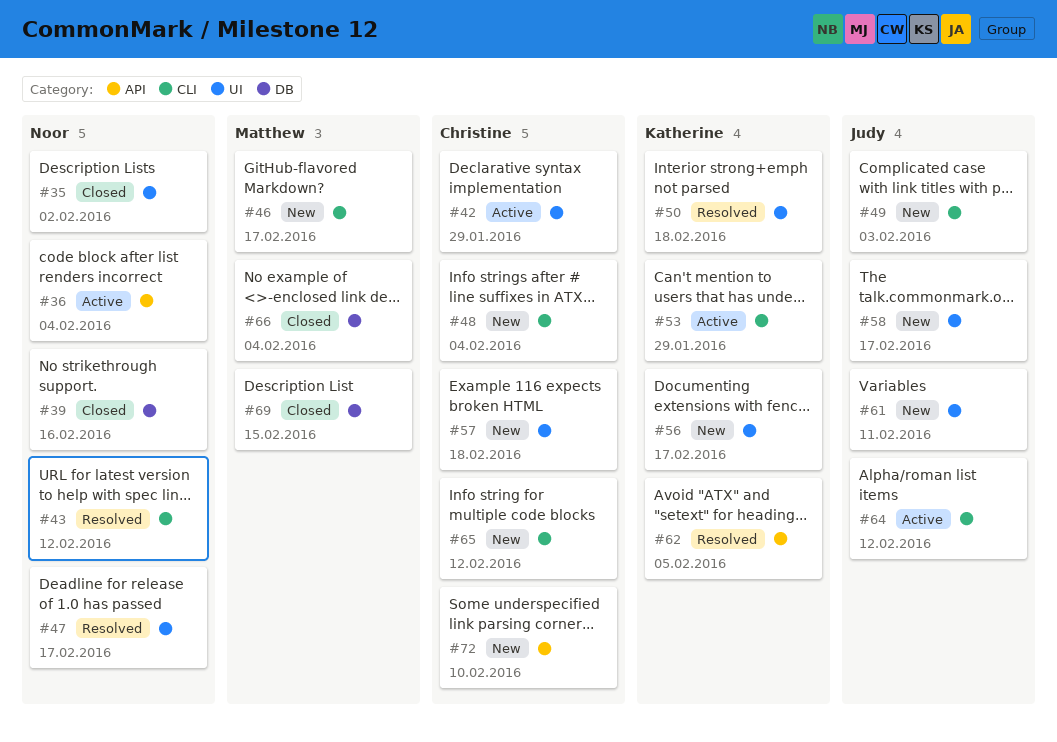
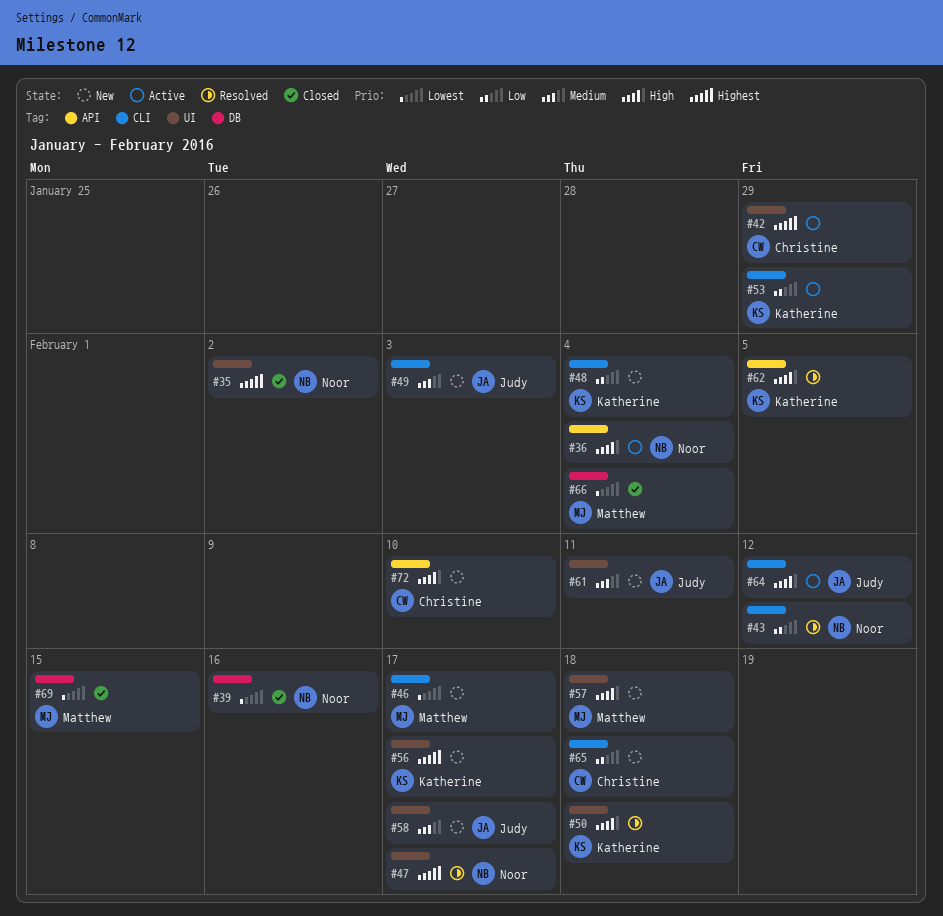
#48, owner: Christine -> Katherine
#57, owner: Christine -> Matthew
#65, due: Feb 12 -> Feb 18

